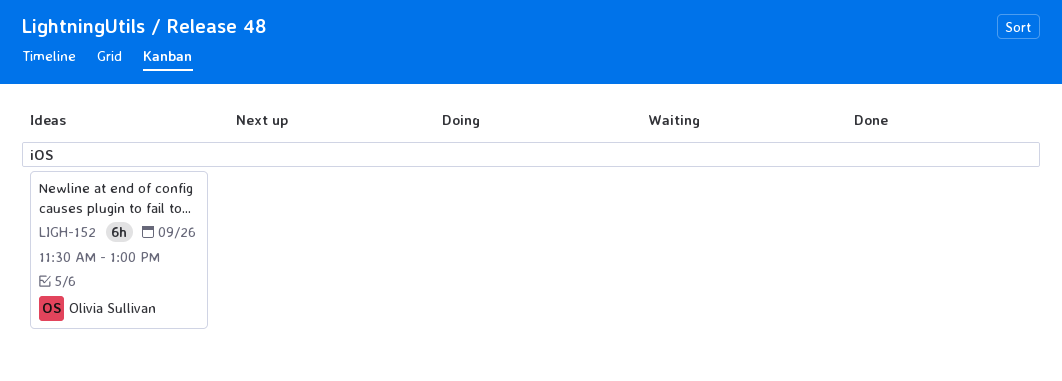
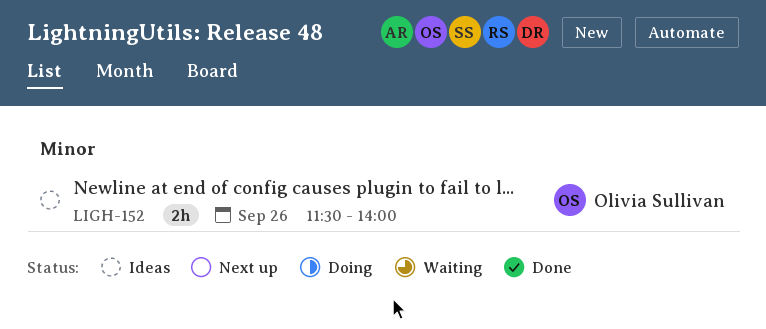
LIGH-152, estimate: 6h -> 2h
LIGH-152, ends: 13:00 -> 14:00

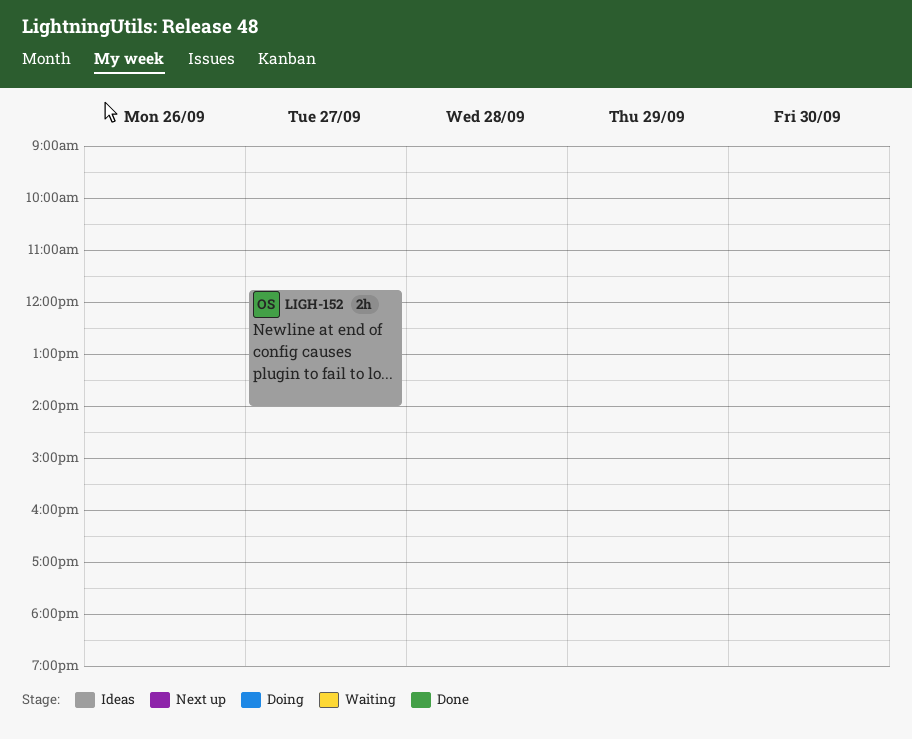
LIGH-152, day: Sep 26 -> Sep 27
LIGH-152, begins: 11:30 -> 11:45

